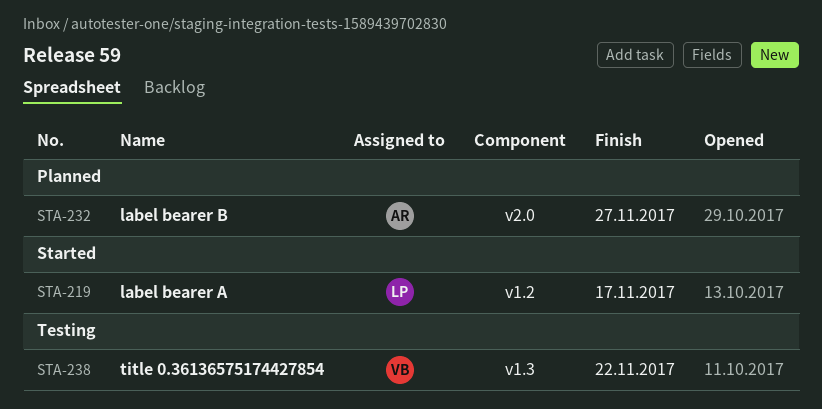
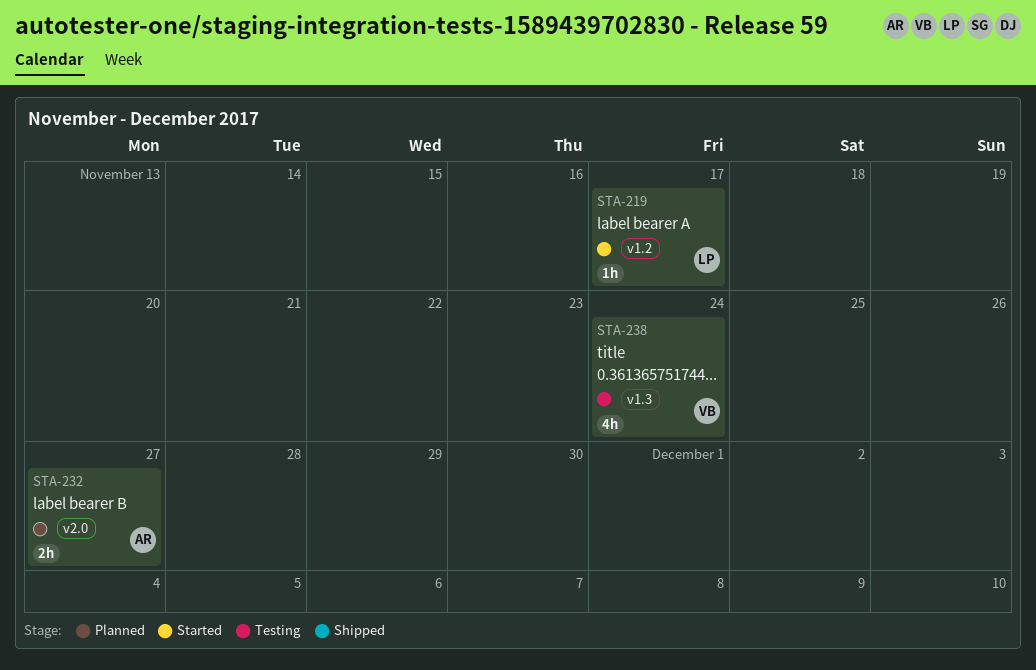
STA-238, due: Nov 22 -> Nov 24

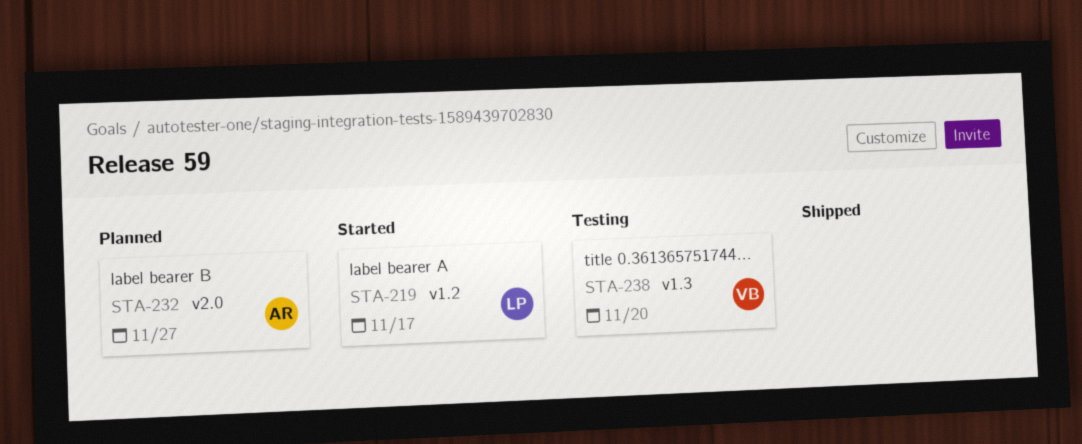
STA-238, due: Nov 24 -> Nov 20

